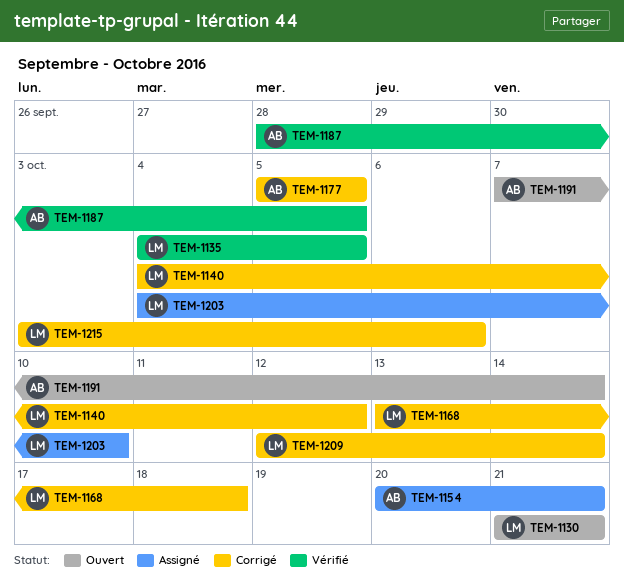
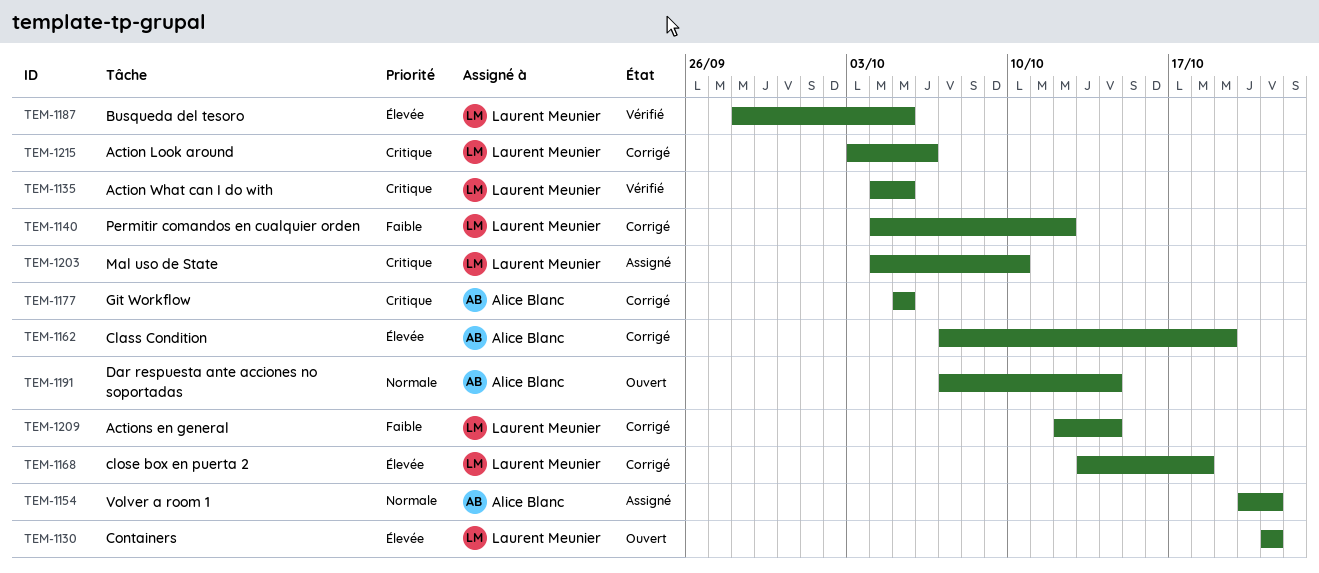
TEM-1162: none -> present
TEM-1187, owner: Alice Blanc -> Laurent Meunier

